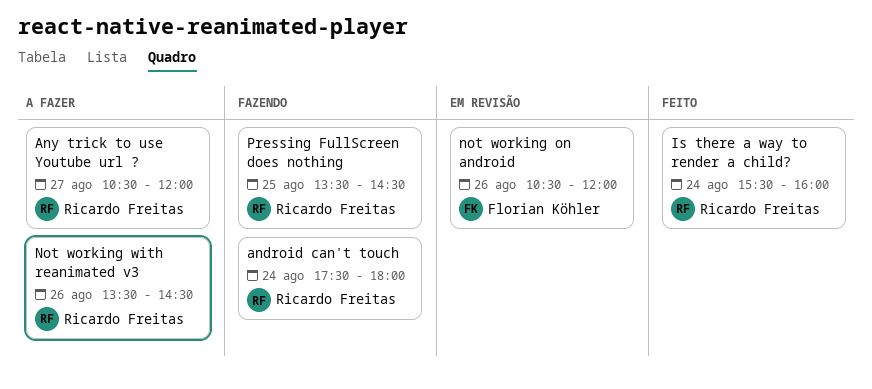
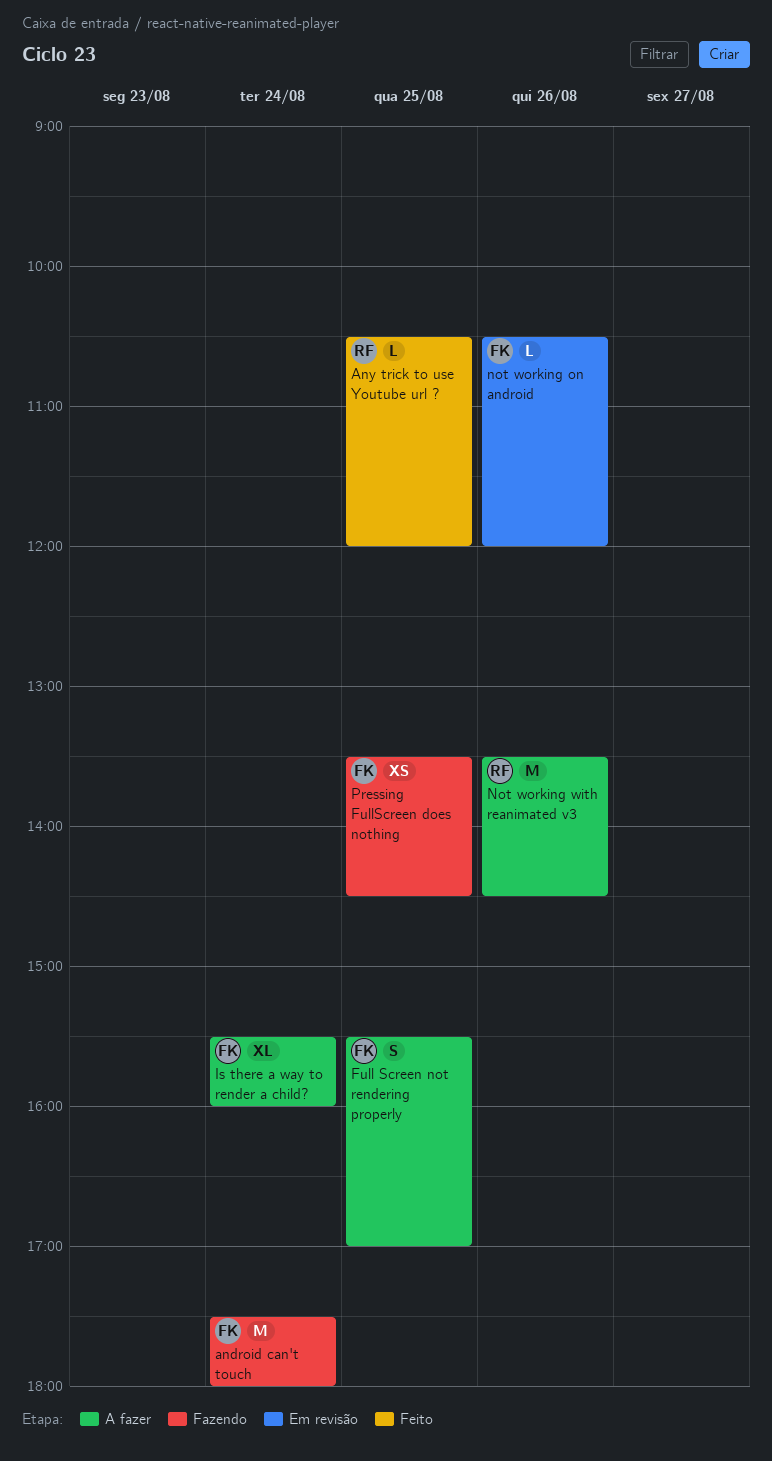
android can't touch, owner: Ricardo Freitas -> Florian Köhler
Any trick to use Youtube url ?, status: A fazer -> Feito
Any trick to use Youtube url ?, day: Aug 27 -> Aug 25
Full Screen not rendering properly: none -> present
Is there a way to render a child?, status: Feito -> A fazer
Is there a way to render a child?, owner: Ricardo Freitas -> Florian Köhler
Pressing FullScreen does nothing, owner: Ricardo Freitas -> Florian Köhler

